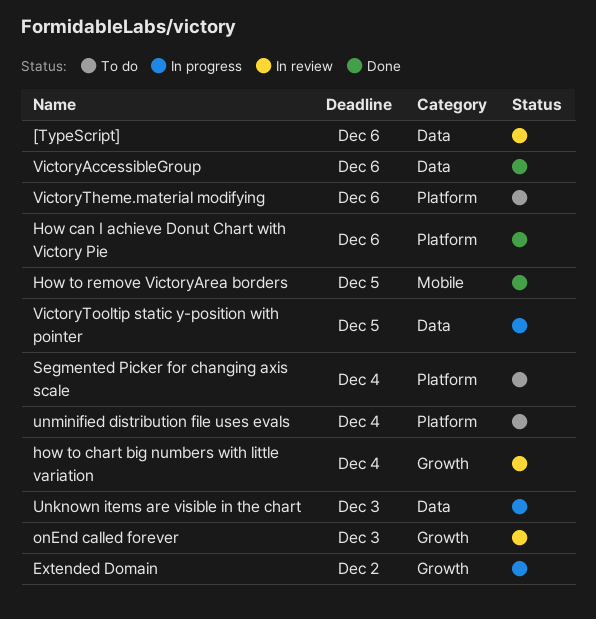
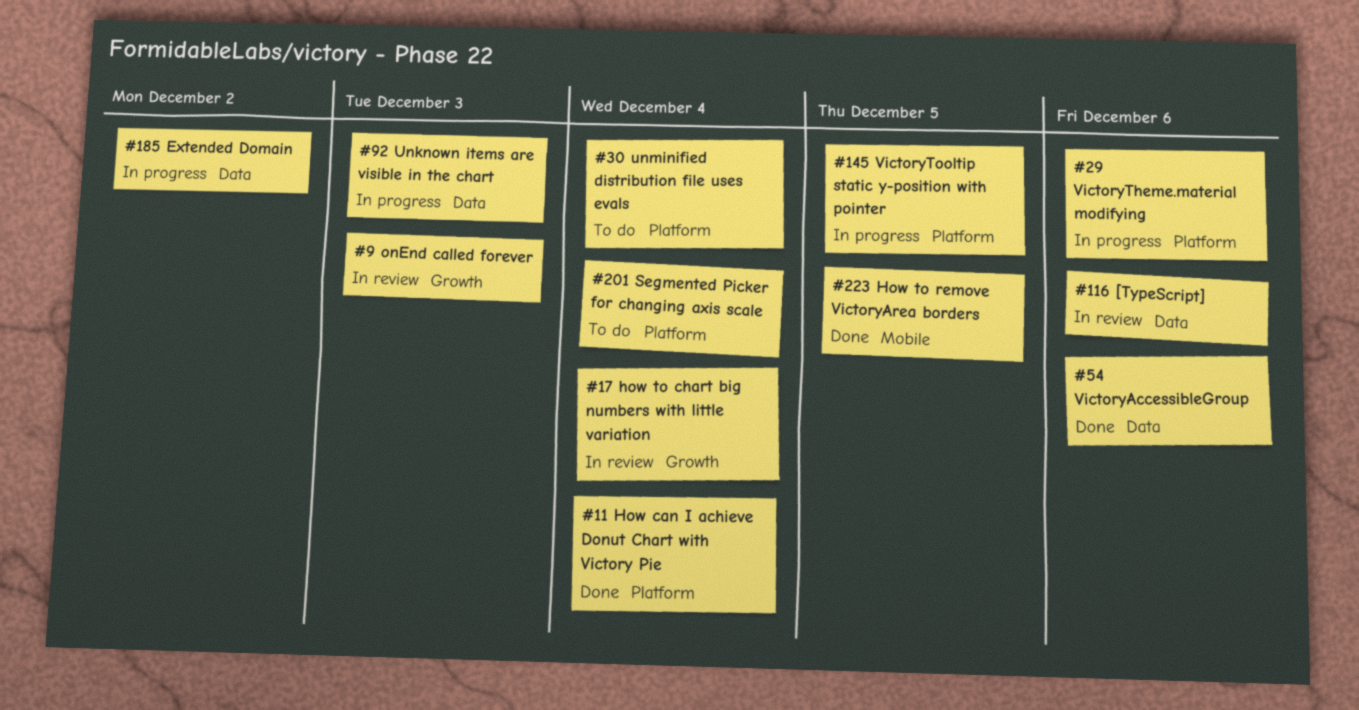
Extended Domain, label: Growth -> Data
How can I achieve Donut Chart with Victory Pie, due: Dec 6 -> Dec 4
VictoryTheme.material modifying, status: To do -> In progress
VictoryTooltip static y-position with pointer, label: Data -> Platform

